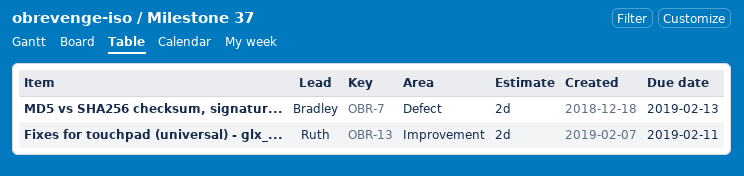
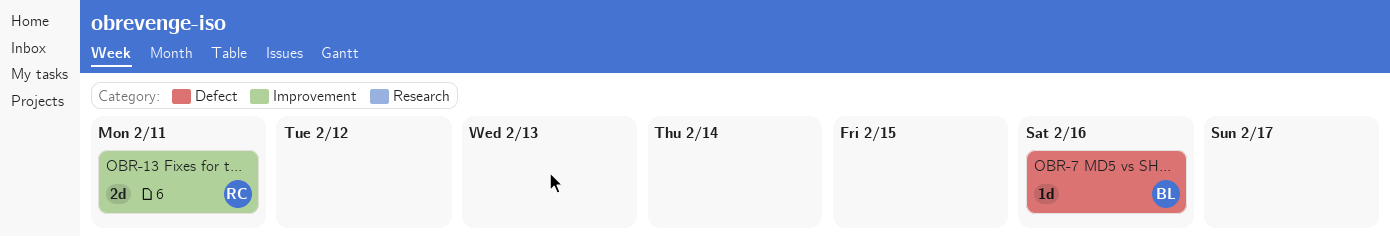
OBR-7, estimate: 2d -> 1d
OBR-7, due: Feb 13 -> Feb 16

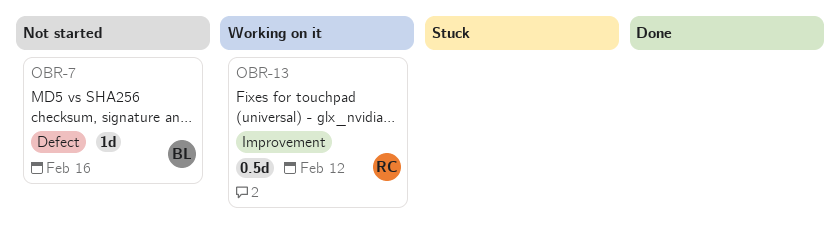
OBR-13, estimate: 2d -> 0.5d
OBR-13, due: Feb 11 -> Feb 12

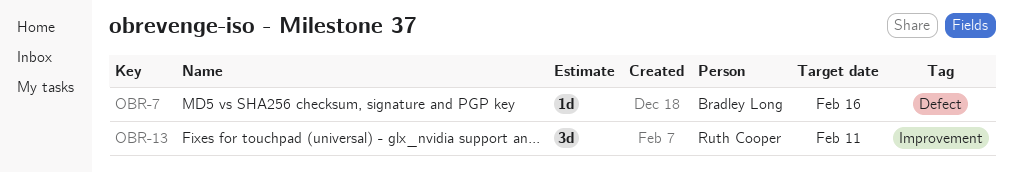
OBR-13, estimate: 0.5d -> 3d
OBR-13, due: Feb 12 -> Feb 11

